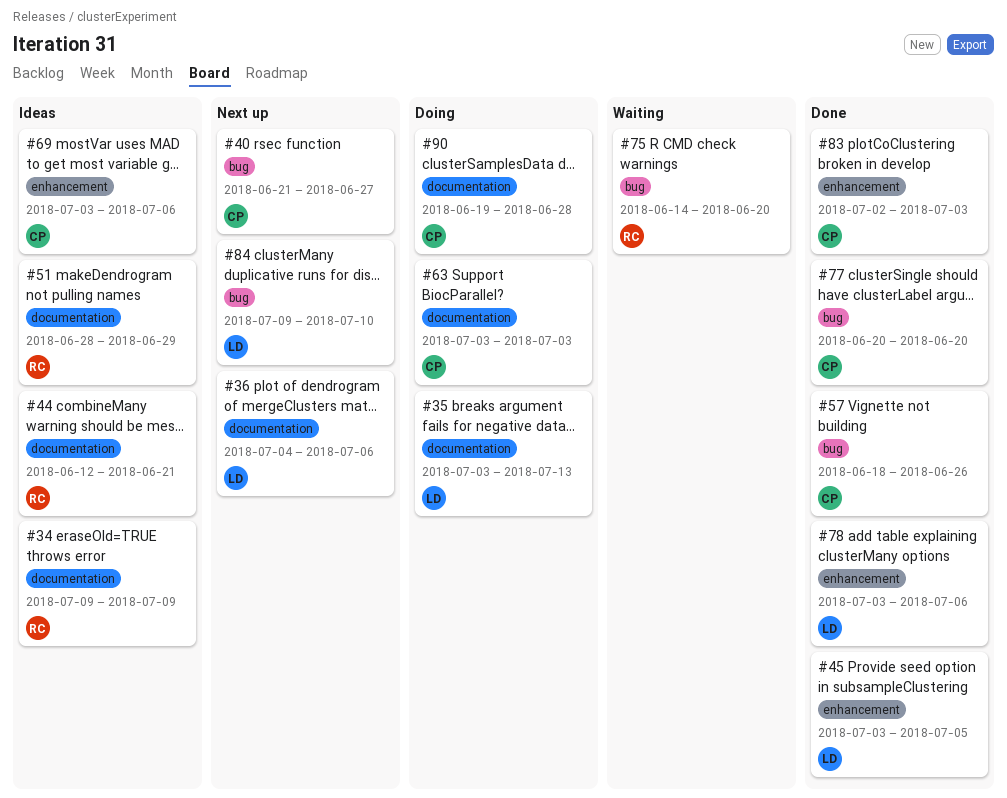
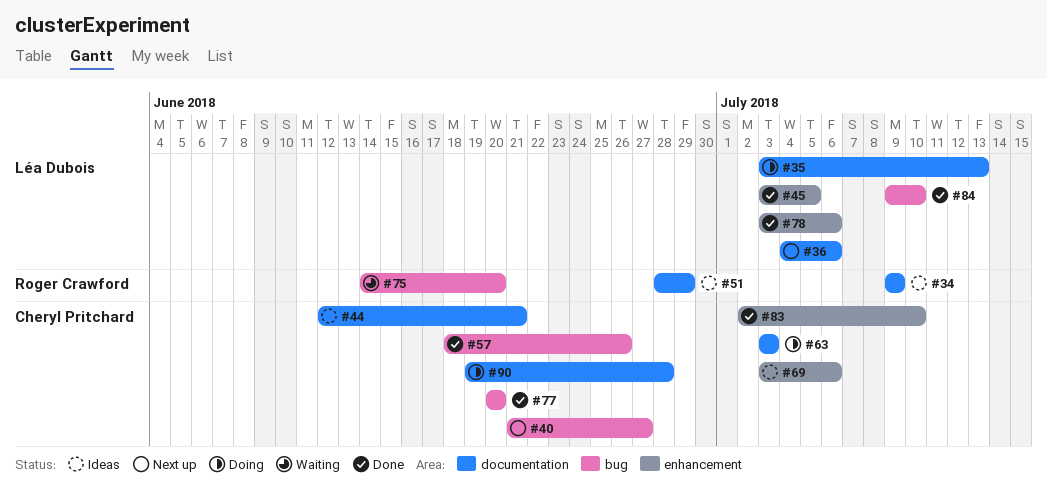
#44, owner: Roger Crawford -> Cheryl Pritchard
#83, due: Jul 3 -> Jul 10
#84, status: Next up -> Done

